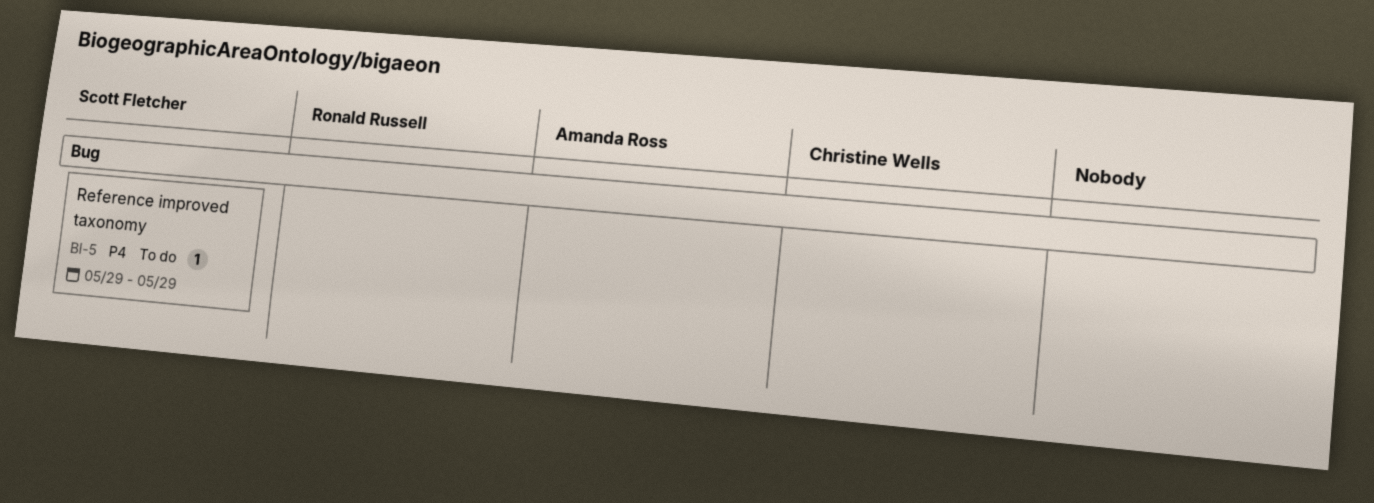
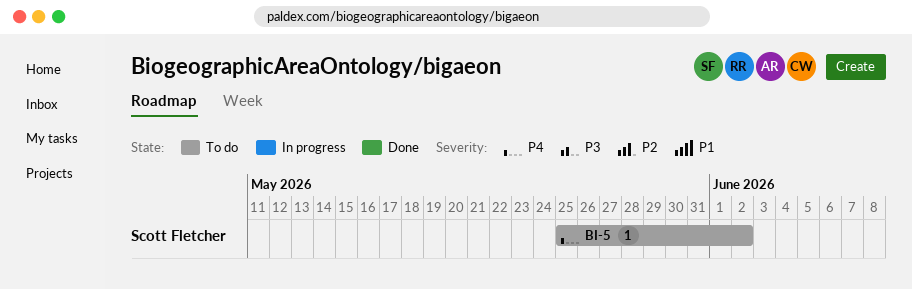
BI-5, start: May 29 -> May 25
BI-5, due: May 29 -> Jun 2

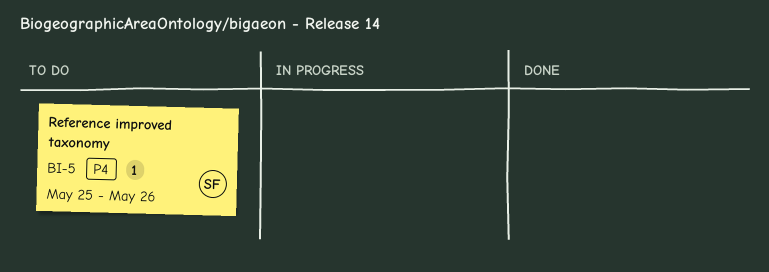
BI-5, due: Jun 2 -> May 26

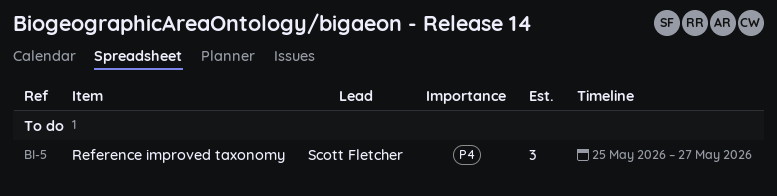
BI-5, estimate: 1 -> 3
BI-5, due: May 26 -> May 27

